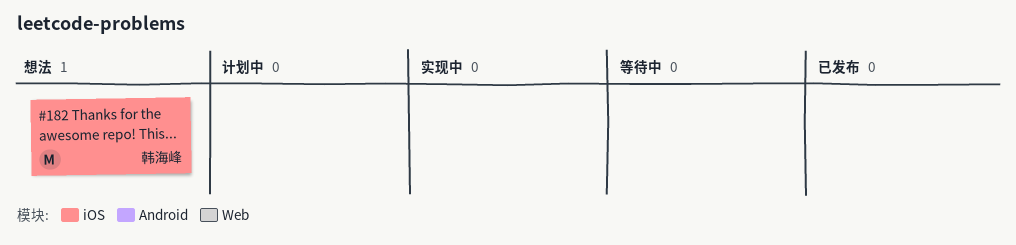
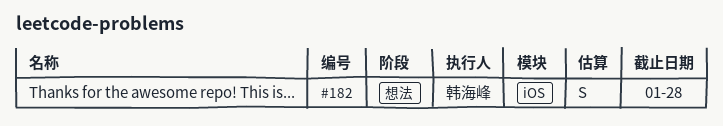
#182, estimate: M -> S

